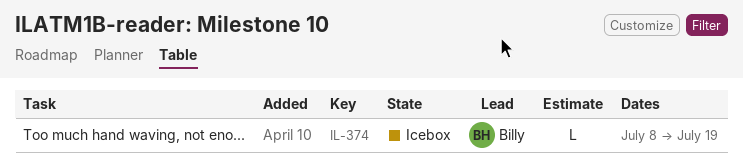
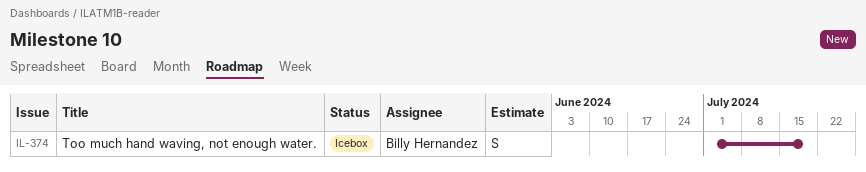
IL-374, estimate: L -> S
IL-374, start: Jul 8 -> Jul 1

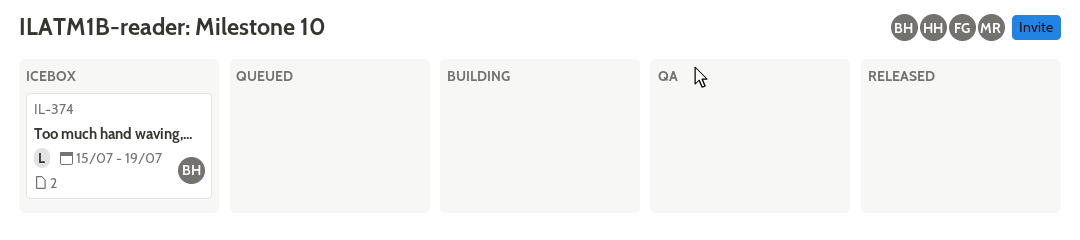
IL-374, estimate: S -> L
IL-374, start: Jul 1 -> Jul 15

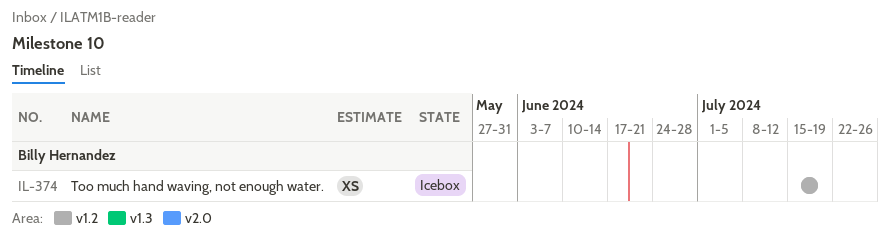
IL-374, estimate: L -> XS

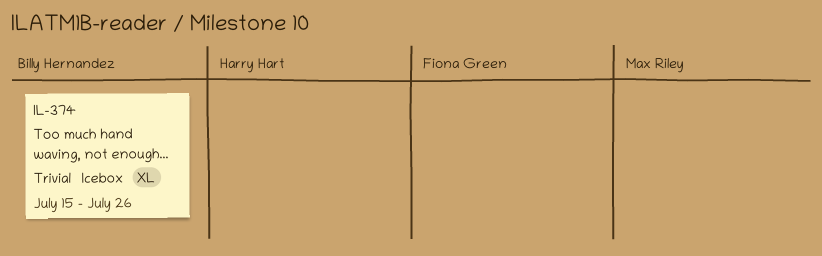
IL-374, estimate: XS -> XL
IL-374, due: Jul 19 -> Jul 26

